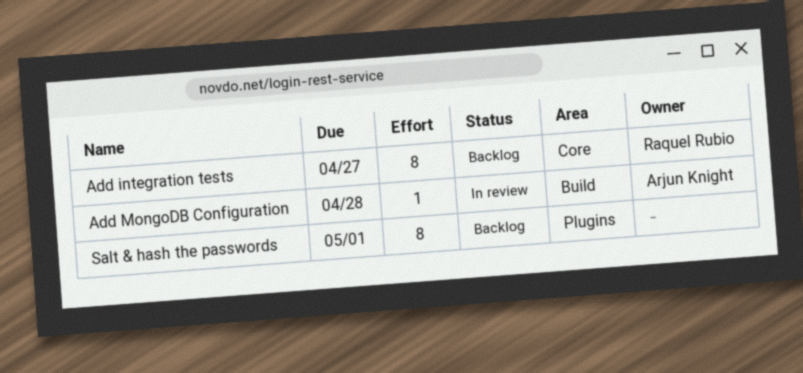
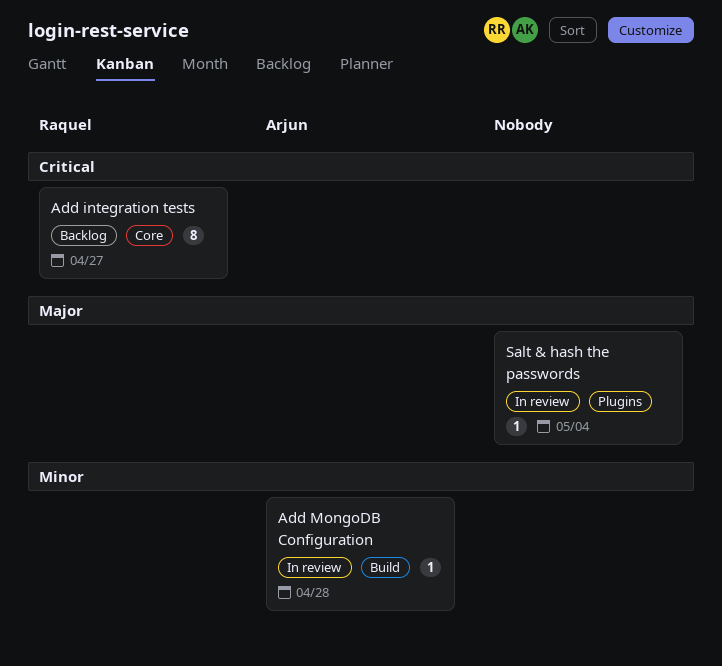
Salt & hash the passwords, status: Backlog -> In review
Salt & hash the passwords, estimate: 8 -> 1
Salt & hash the passwords, due: May 1 -> May 4

